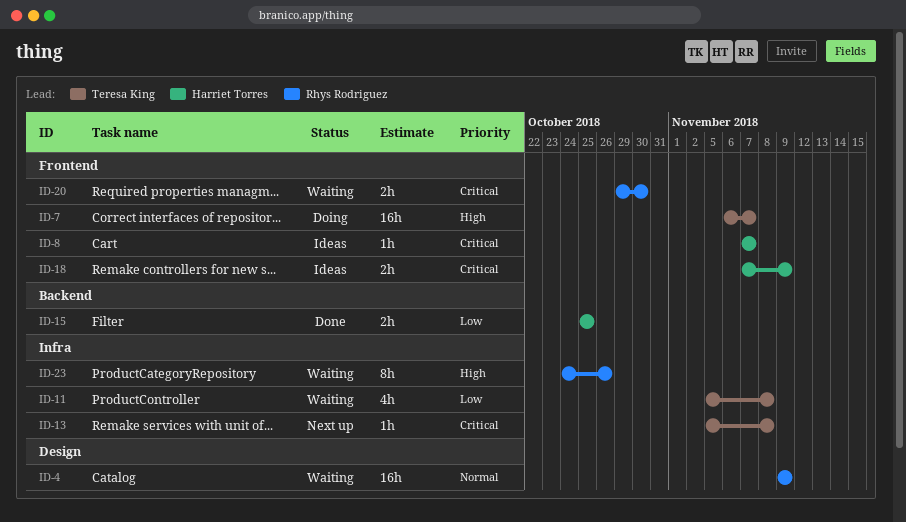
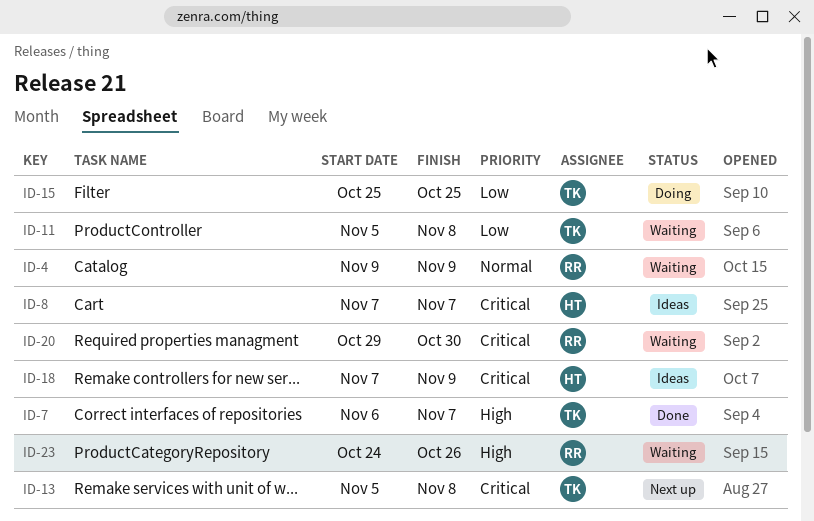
ID-7, status: Doing -> Done
ID-15, status: Done -> Doing
ID-15, owner: Harriet Torres -> Teresa King

